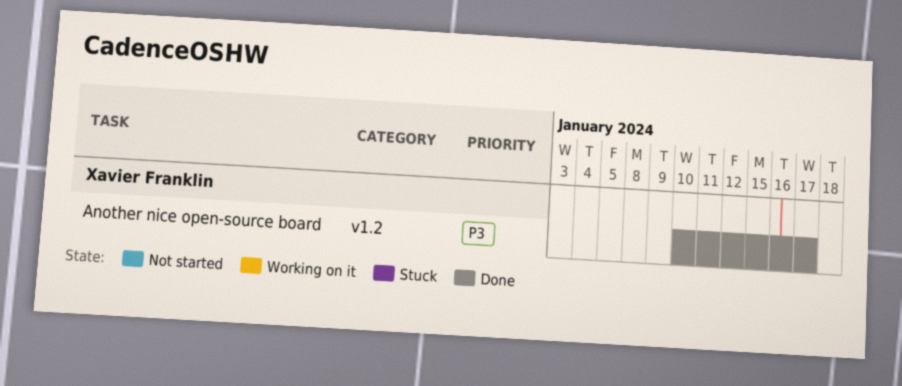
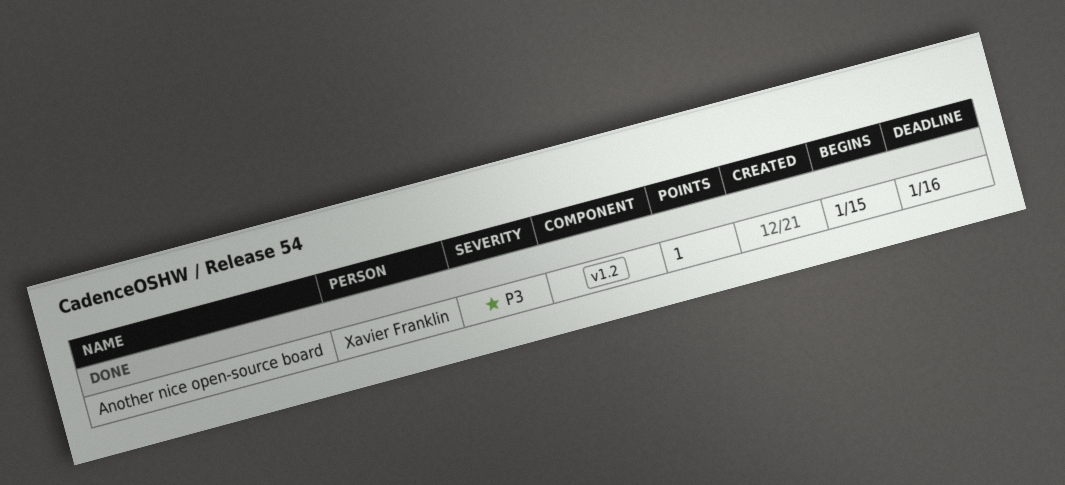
Another nice open-source board, start: Jan 10 -> Jan 15
Another nice open-source board, due: Jan 17 -> Jan 16

